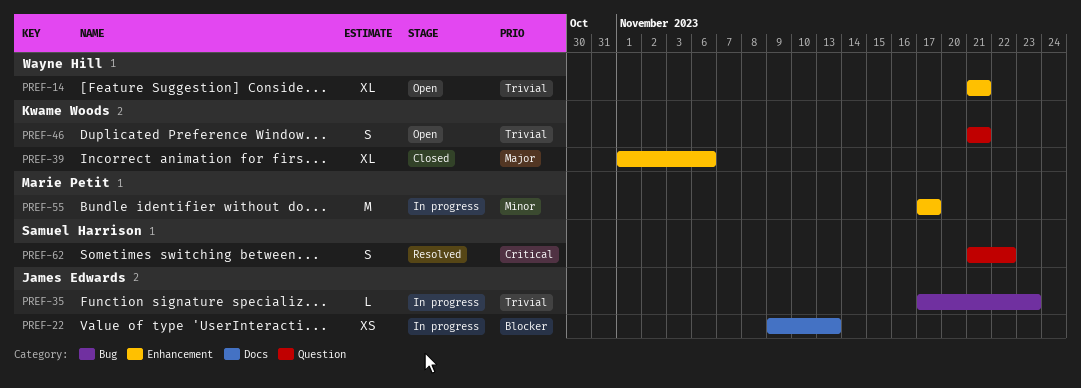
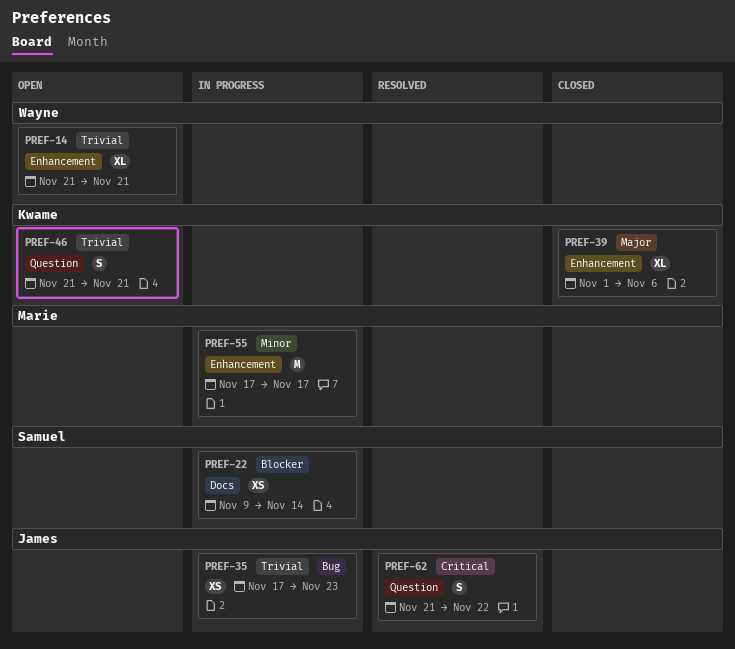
PREF-22, owner: James Edwards -> Samuel Harrison
PREF-22, due: Nov 13 -> Nov 14
PREF-35, estimate: L -> XS
PREF-62, owner: Samuel Harrison -> James Edwards

